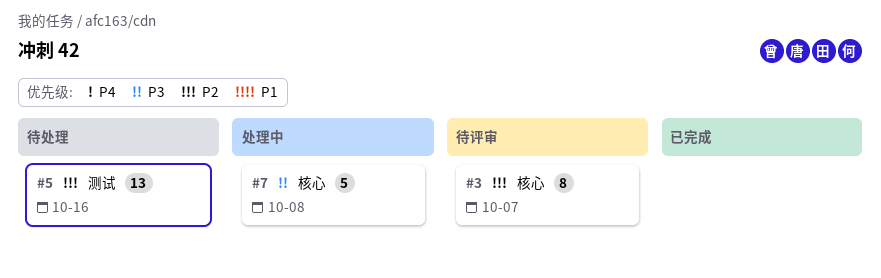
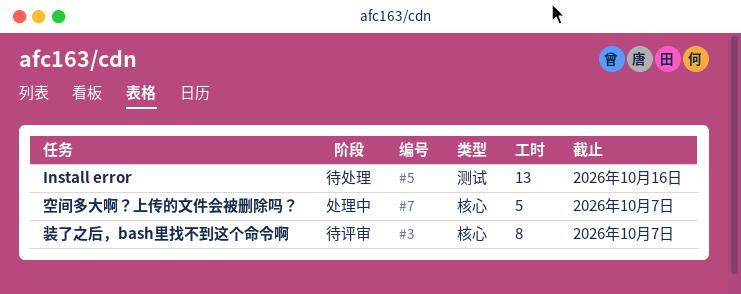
#7, due: Oct 8 -> Oct 7

